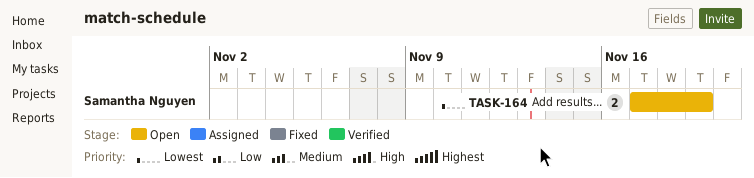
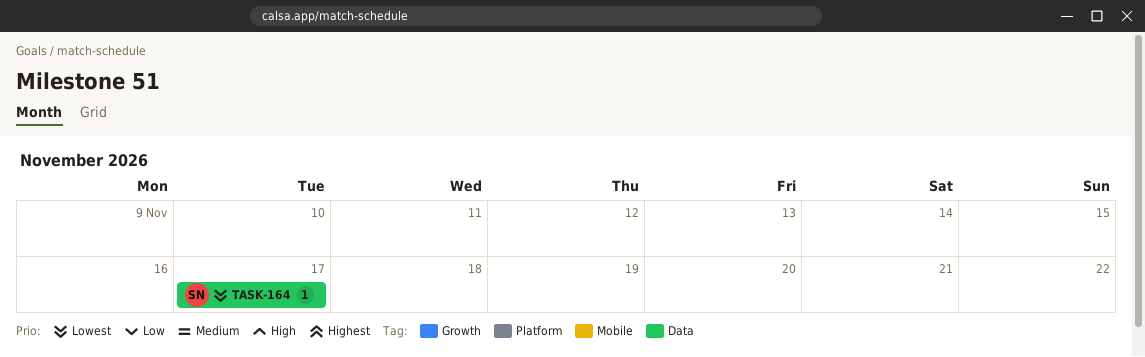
TASK-164, estimate: 2 -> 1
TASK-164, due: Nov 19 -> Nov 17

